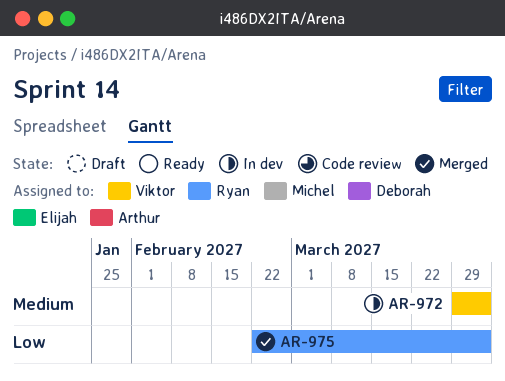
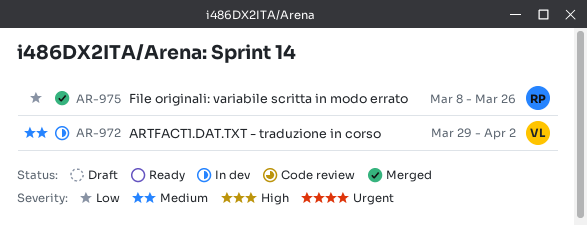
AR-975, start: Feb 22 -> Mar 8
AR-975, due: Apr 2 -> Mar 26

